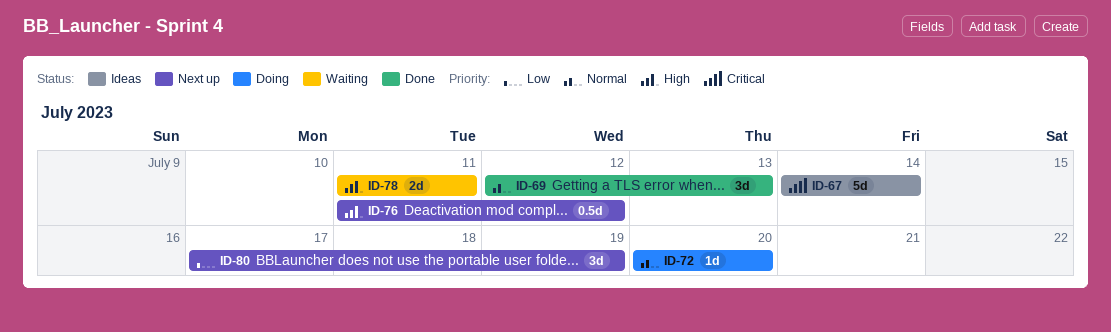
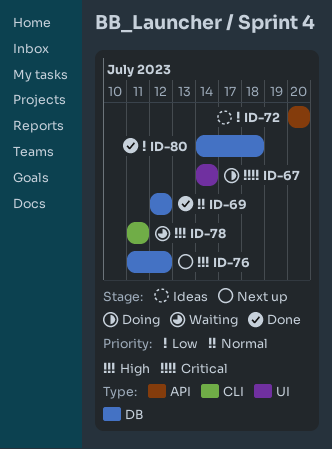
ID-67, status: Ideas -> Doing
ID-69, due: Jul 13 -> Jul 12
ID-72, status: Doing -> Ideas
ID-72, priority: Normal -> Low
ID-80, status: Next up -> Done
ID-80, start: Jul 17 -> Jul 14
ID-80, due: Jul 19 -> Jul 18

